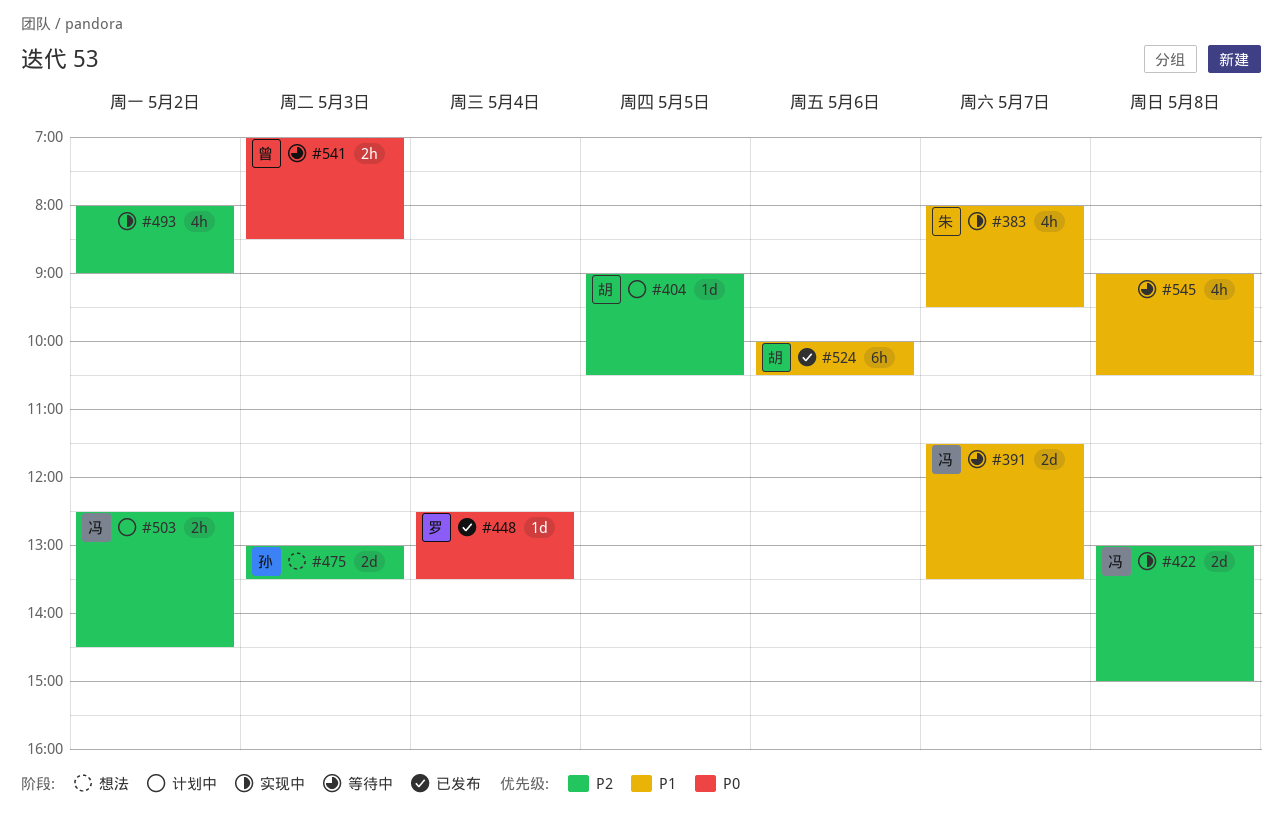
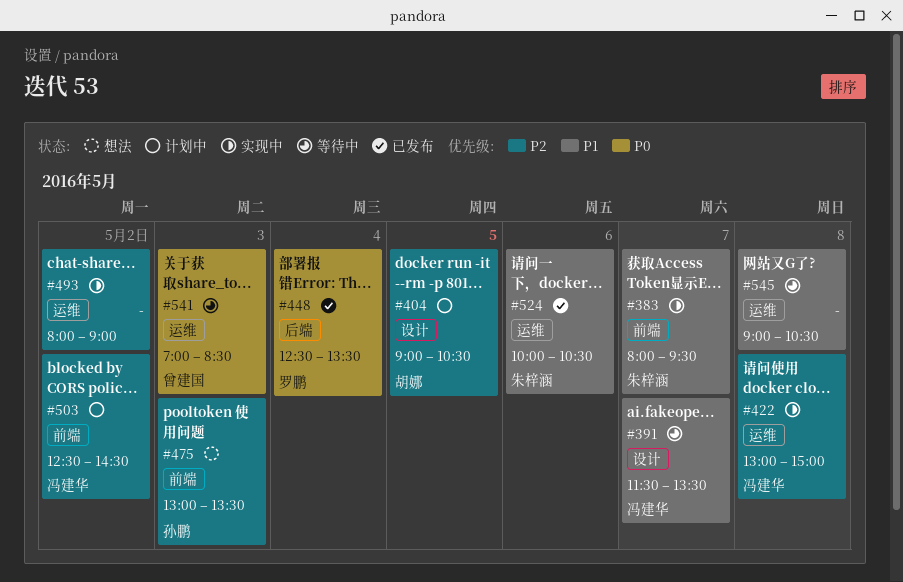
#524, owner: 胡娜 -> 朱梓涵

